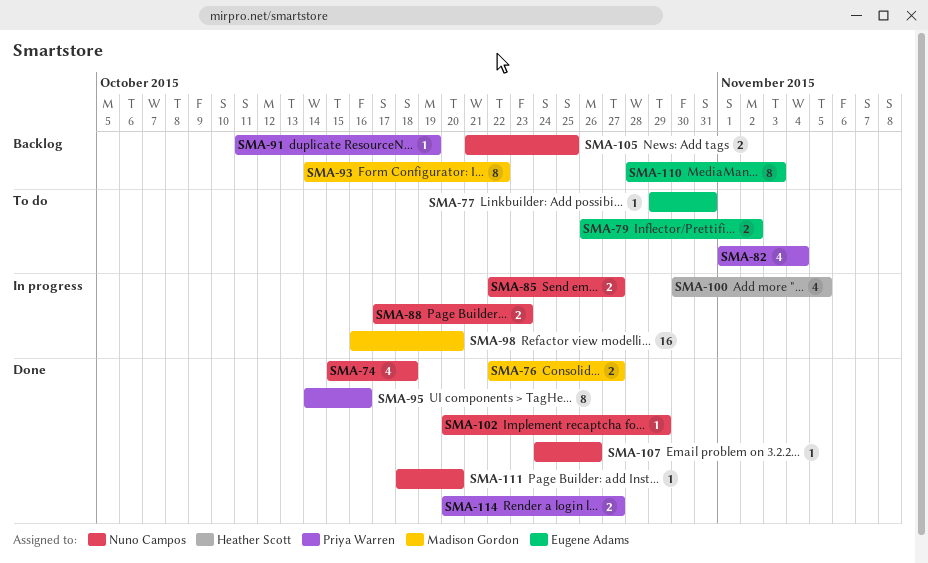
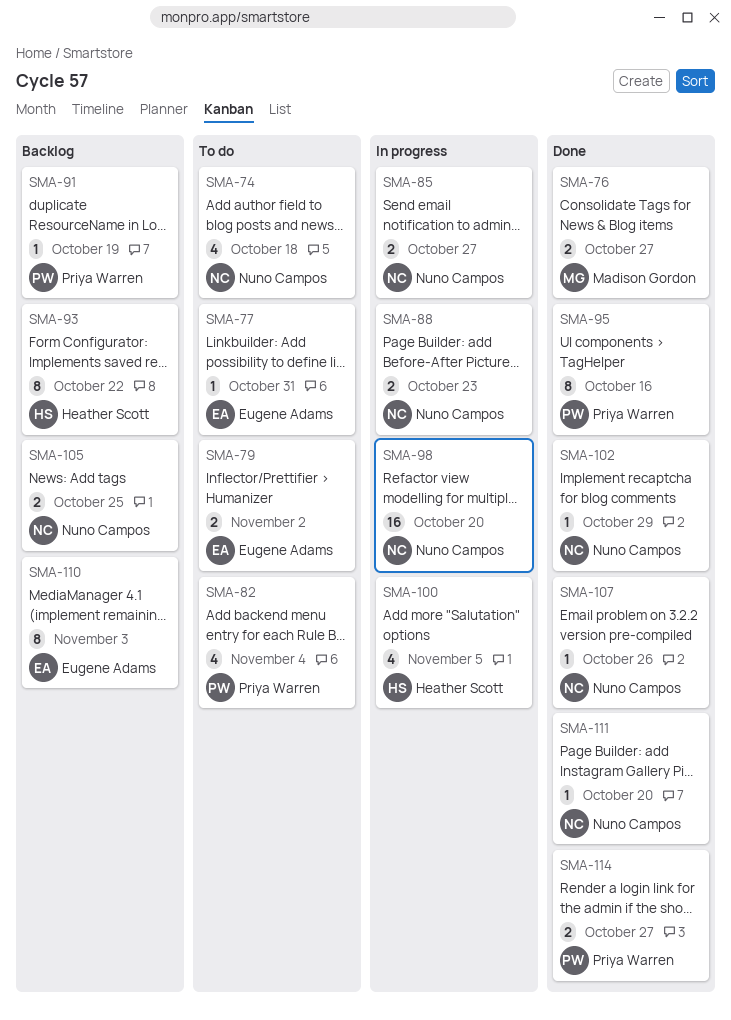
SMA-74, status: Done -> To do
SMA-93, owner: Madison Gordon -> Heather Scott
SMA-98, owner: Madison Gordon -> Nuno Campos

